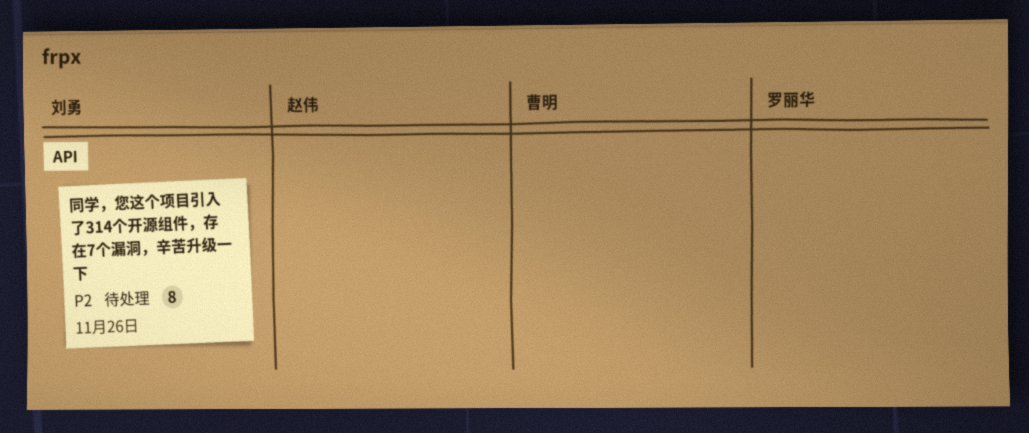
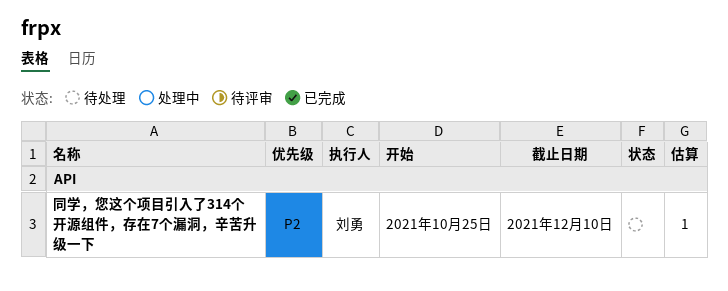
同学，您这个项目引入了314个开源组件，存在7个漏洞，辛苦升级一下, estimate: 8 -> 1
同学，您这个项目引入了314个开源组件，存在7个漏洞，辛苦升级一下, due: Nov 26 -> Dec 10

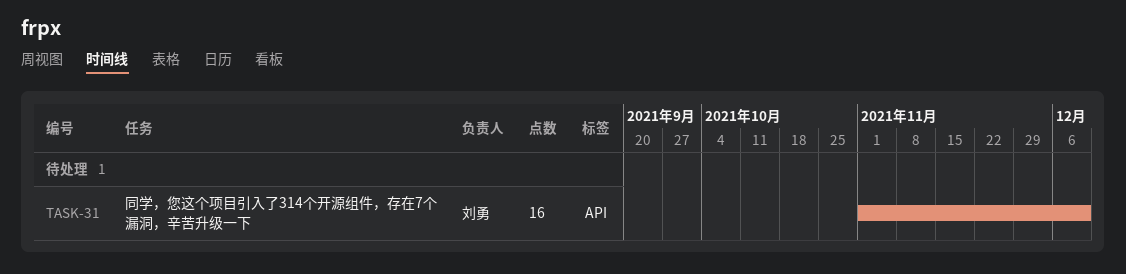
同学，您这个项目引入了314个开源组件，存在7个漏洞，辛苦升级一下, estimate: 1 -> 16
同学，您这个项目引入了314个开源组件，存在7个漏洞，辛苦升级一下, start: Oct 25 -> Nov 1

